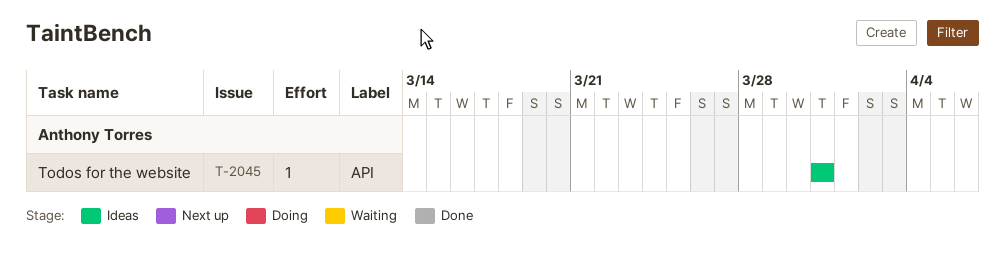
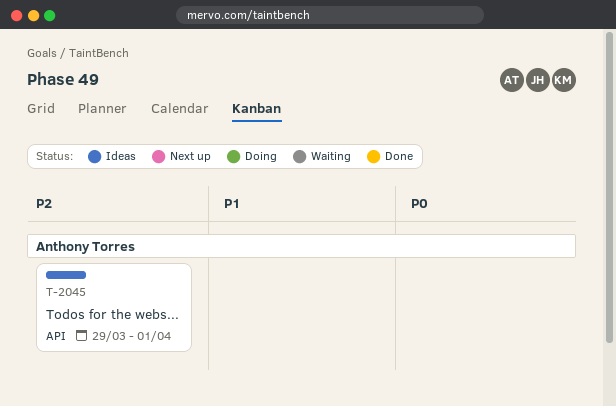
T-2045, start: Mar 31 -> Mar 29
T-2045, due: Mar 31 -> Apr 1

